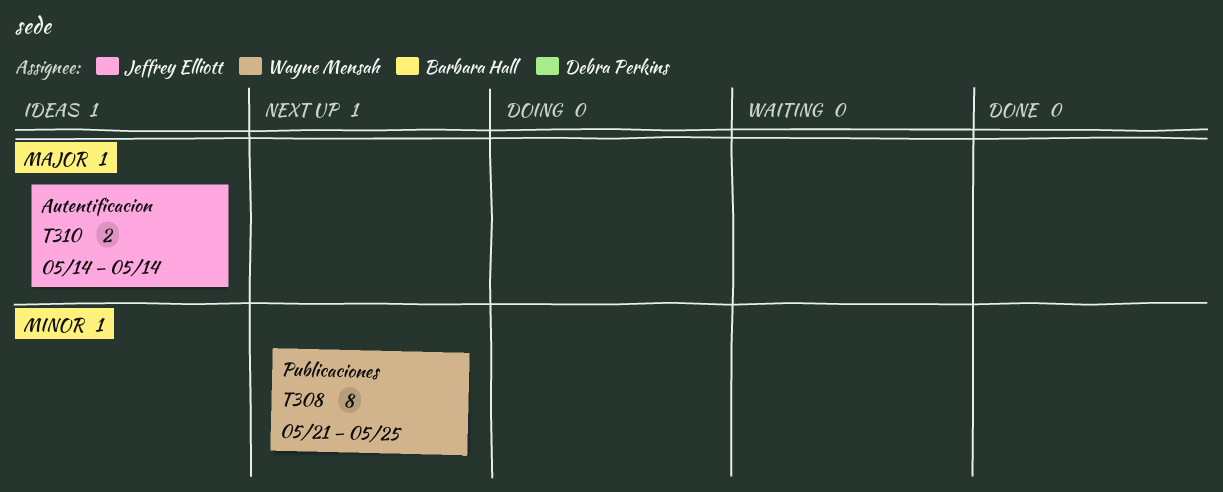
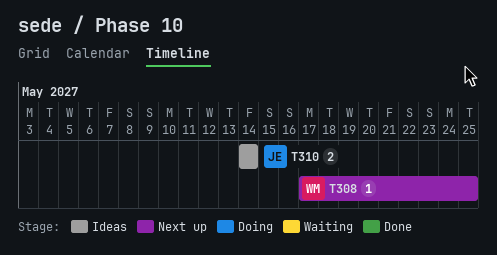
T308, estimate: 8 -> 1
T308, start: May 21 -> May 17

